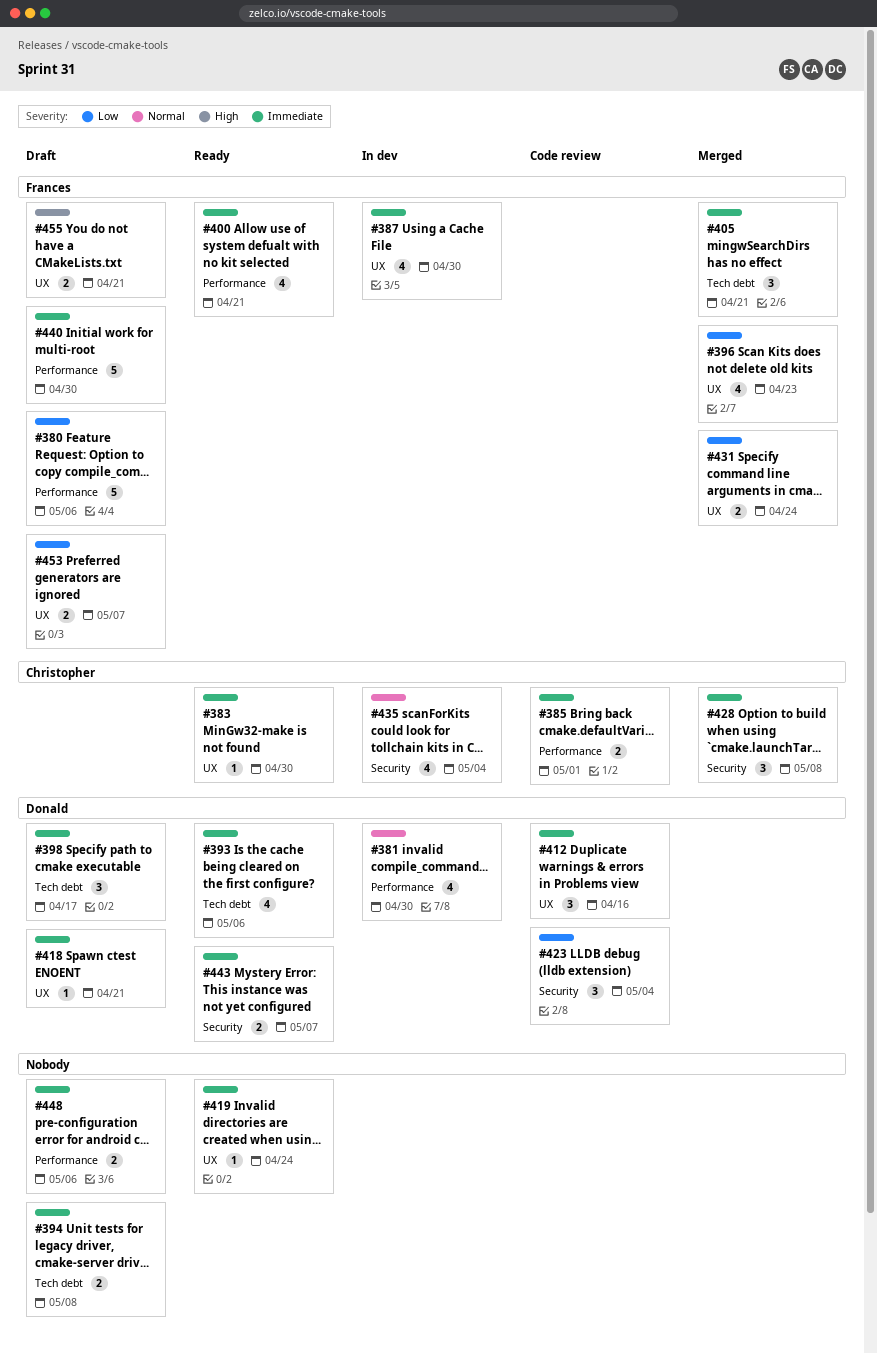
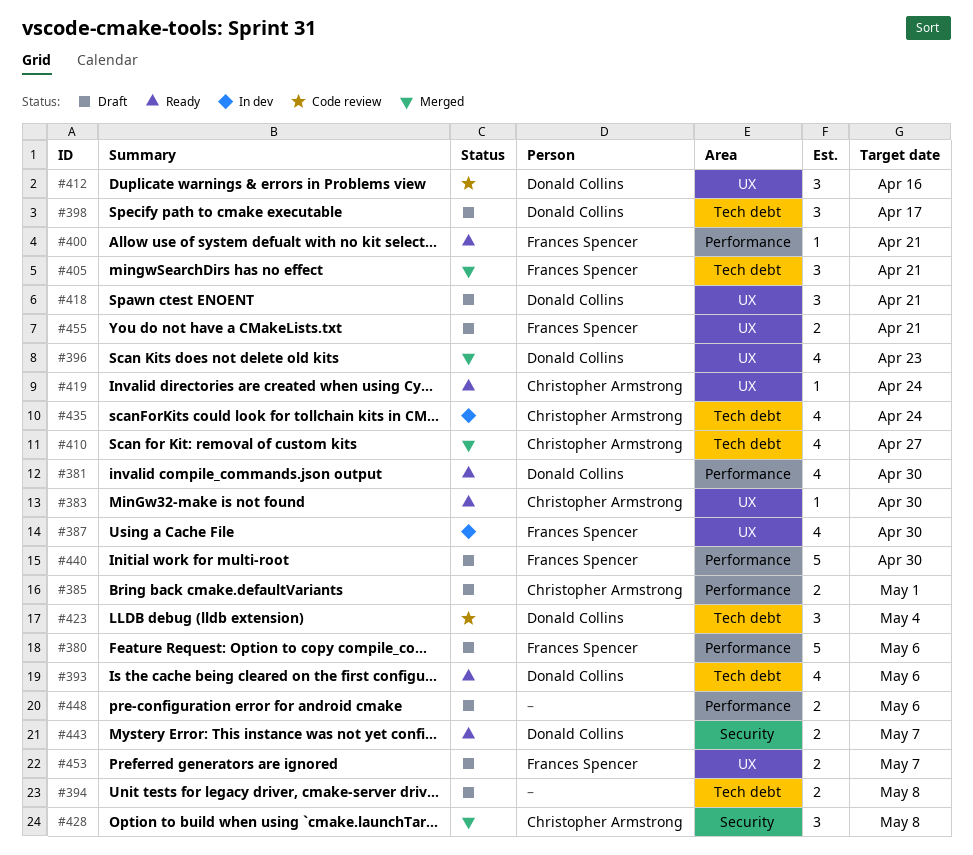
#381, status: In dev -> Ready
#385, status: Code review -> Draft
#396, owner: Frances Spencer -> Donald Collins
#400, estimate: 4 -> 1
#410: none -> present
#418, estimate: 1 -> 3
#419, owner: none -> Christopher Armstrong
#423, label: Security -> Tech debt
#431: present -> none
#435, label: Security -> Tech debt
#435, due: May 4 -> Apr 24

